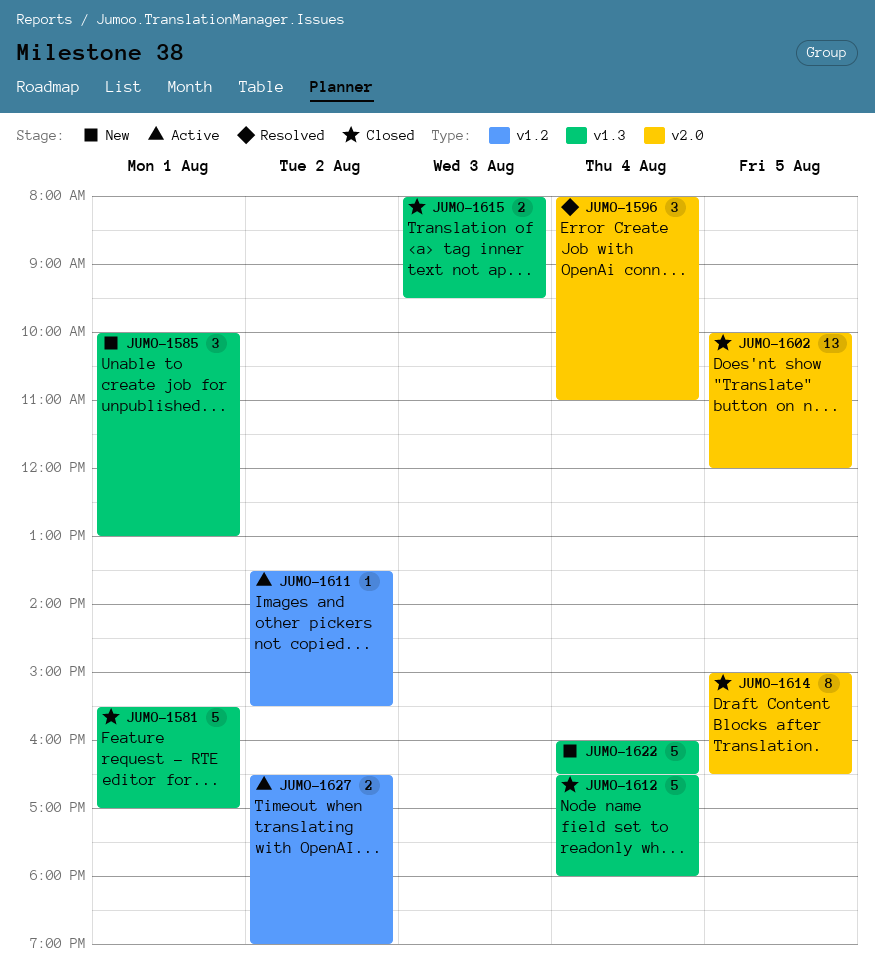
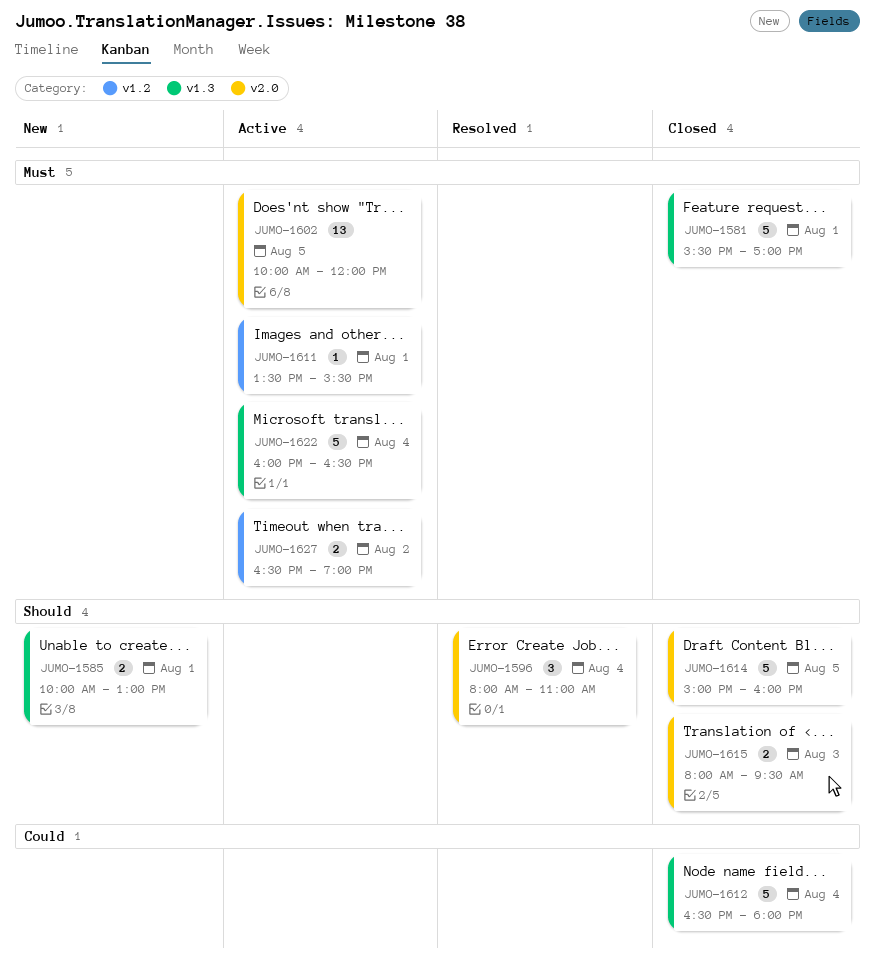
JUMO-1585, estimate: 3 -> 2
JUMO-1602, status: Closed -> Active
JUMO-1611, day: Aug 2 -> Aug 1
JUMO-1614, estimate: 8 -> 5
JUMO-1614, ends: 16:30 -> 16:00
JUMO-1615, label: v1.3 -> v2.0
JUMO-1622, status: New -> Active

